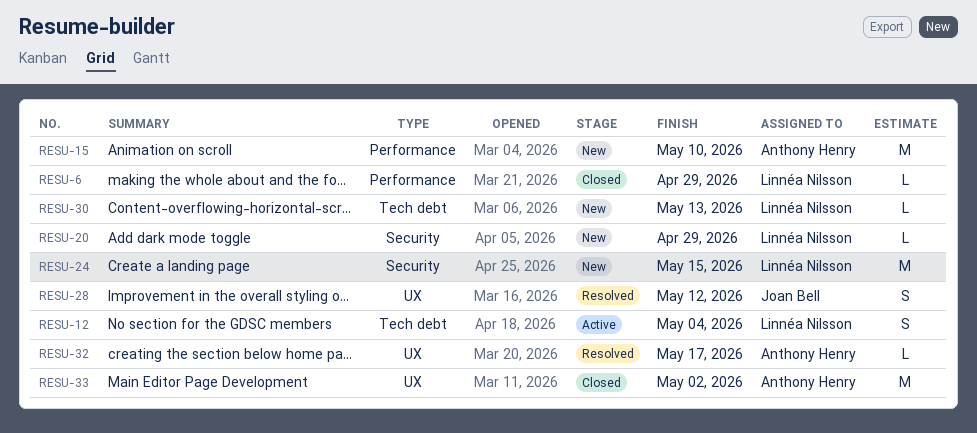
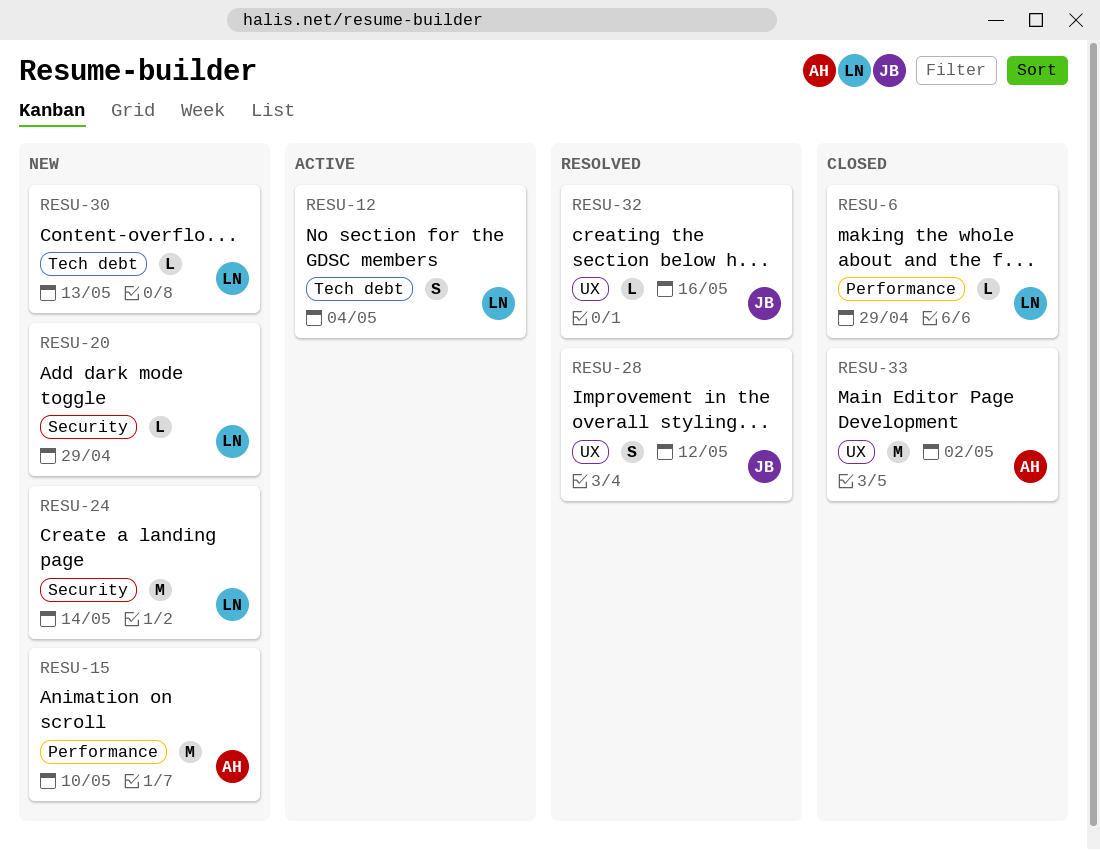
RESU-24, due: May 15 -> May 14
RESU-32, owner: Anthony Henry -> Joan Bell
RESU-32, due: May 17 -> May 16

